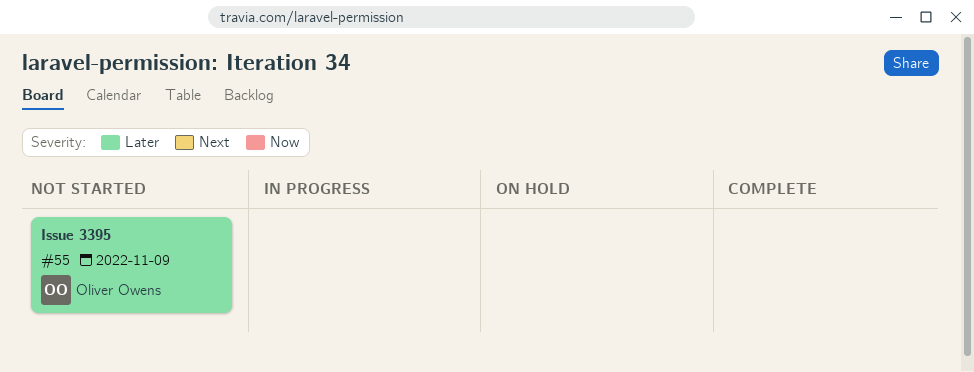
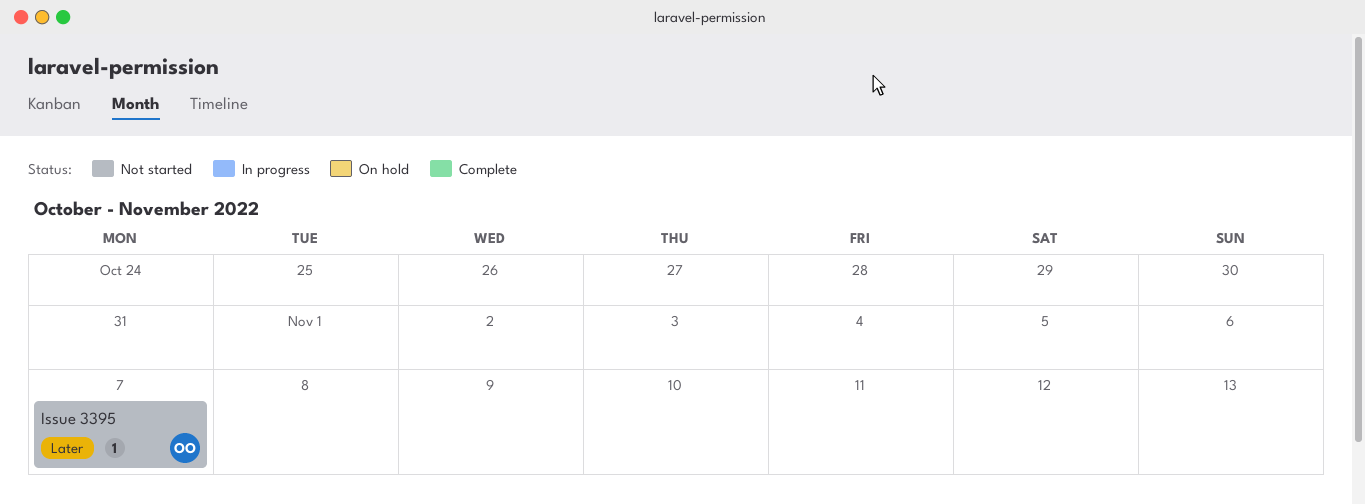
Issue 3395, due: Nov 9 -> Nov 7

